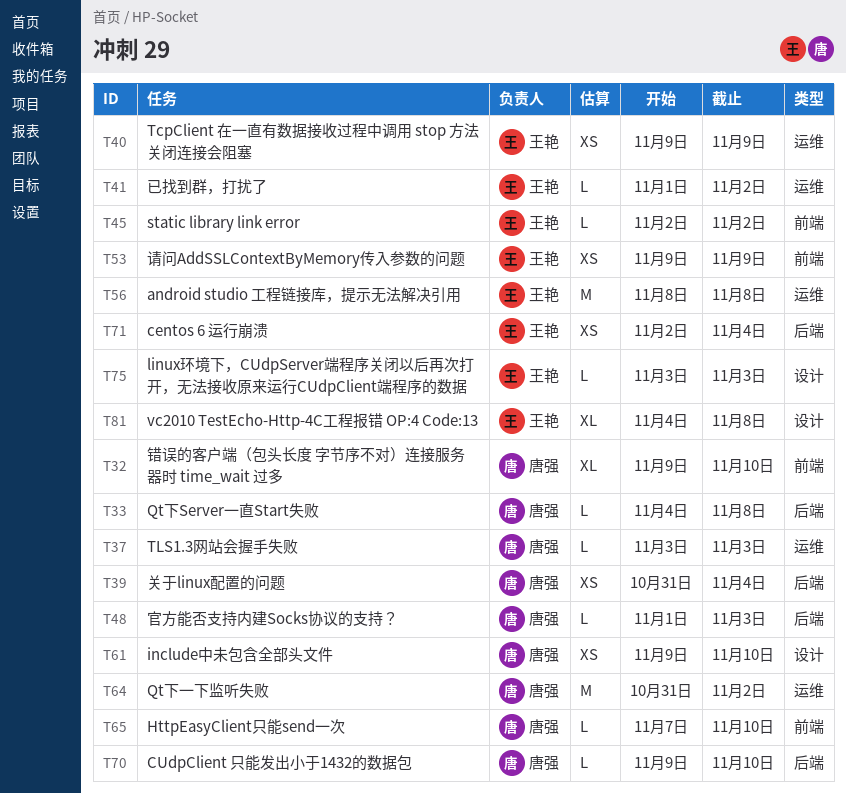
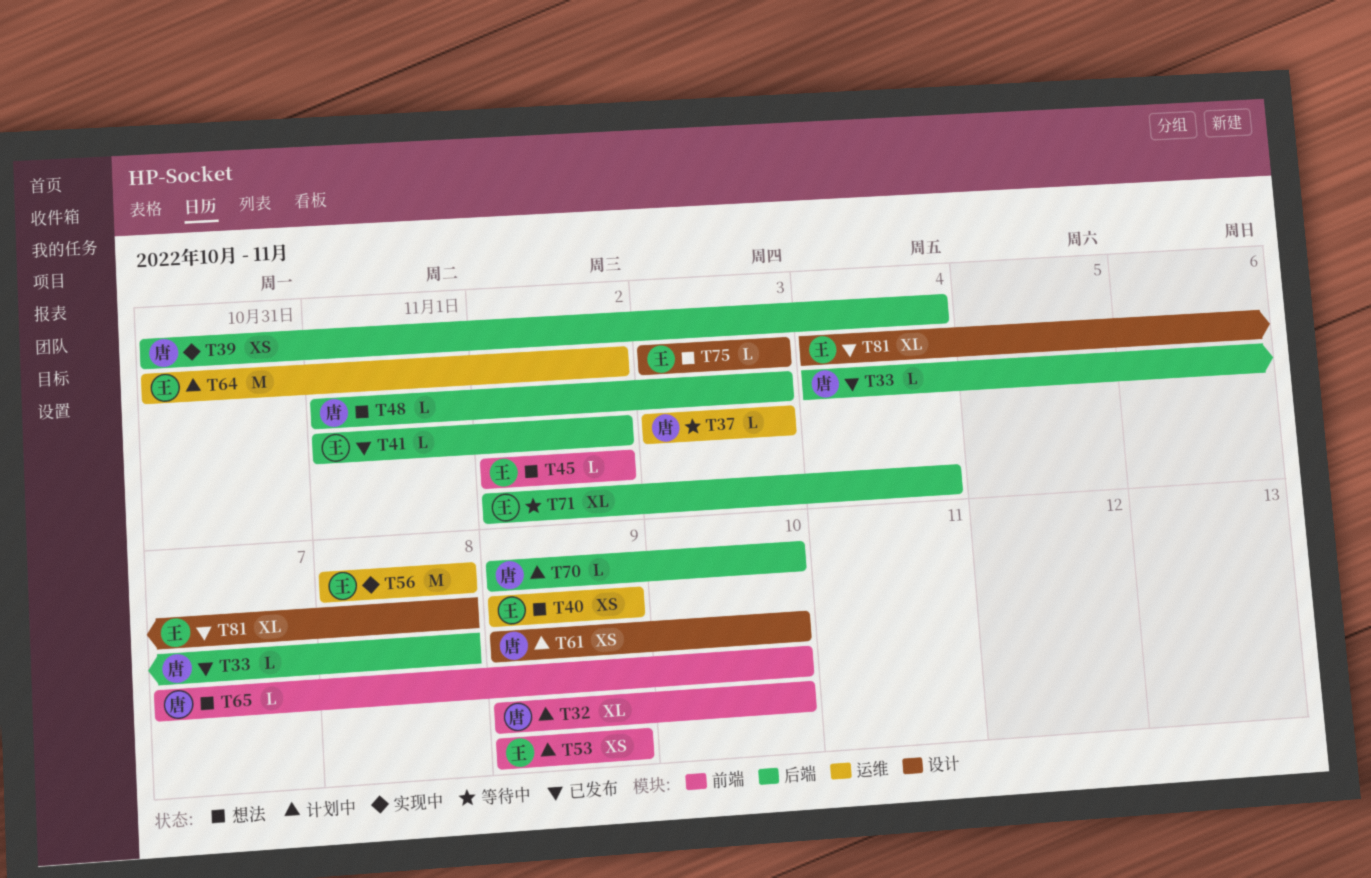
T41, label: 运维 -> 后端
T64, owner: 唐强 -> 王艳
T71, estimate: XS -> XL

